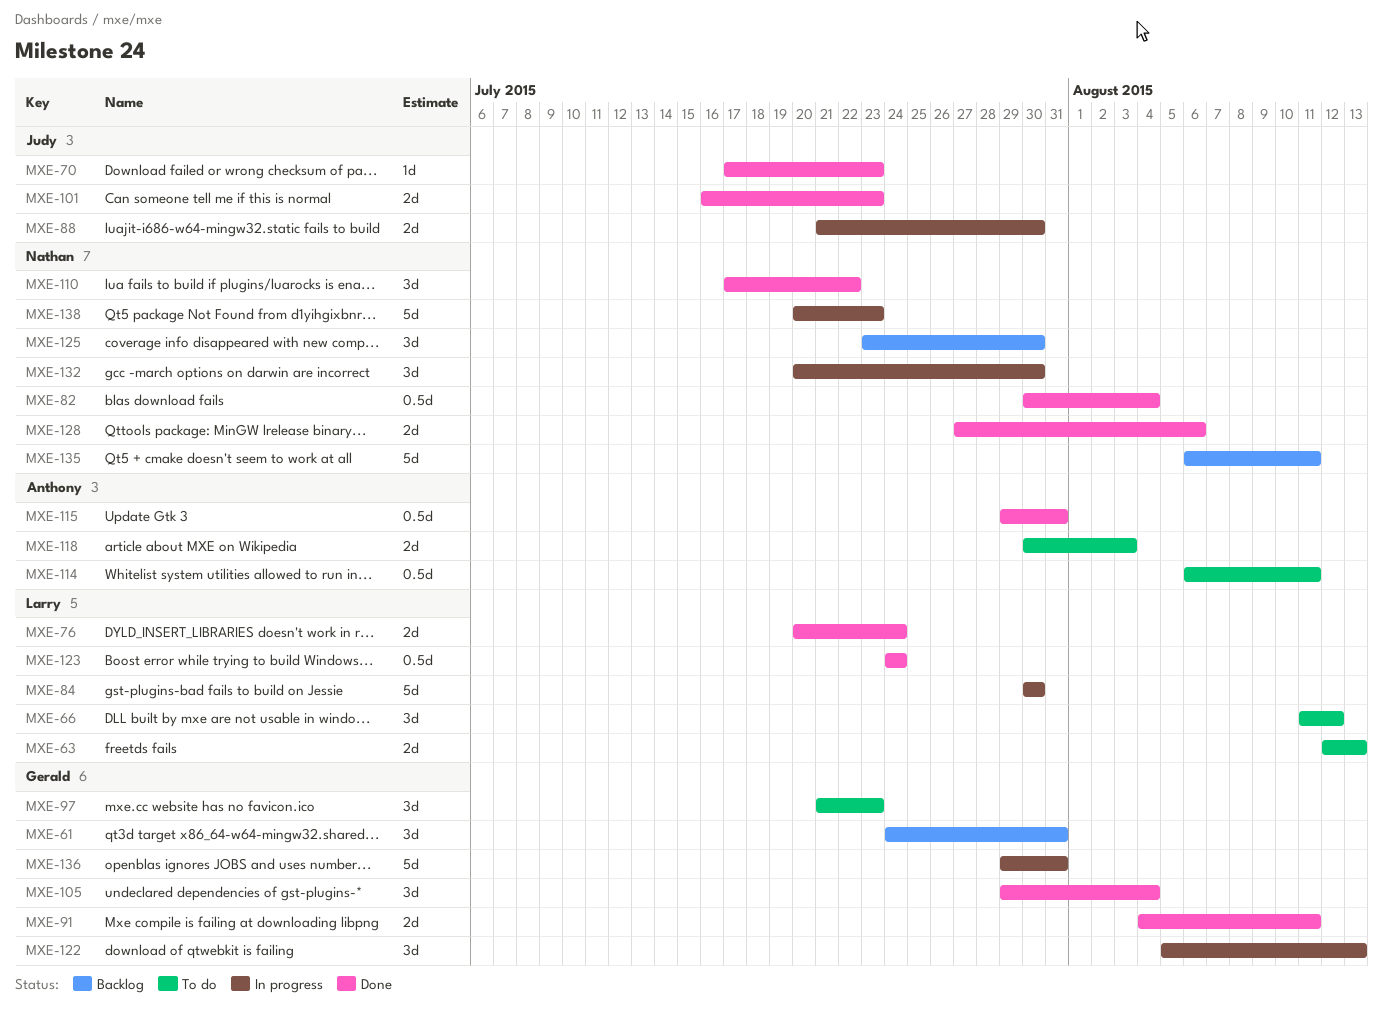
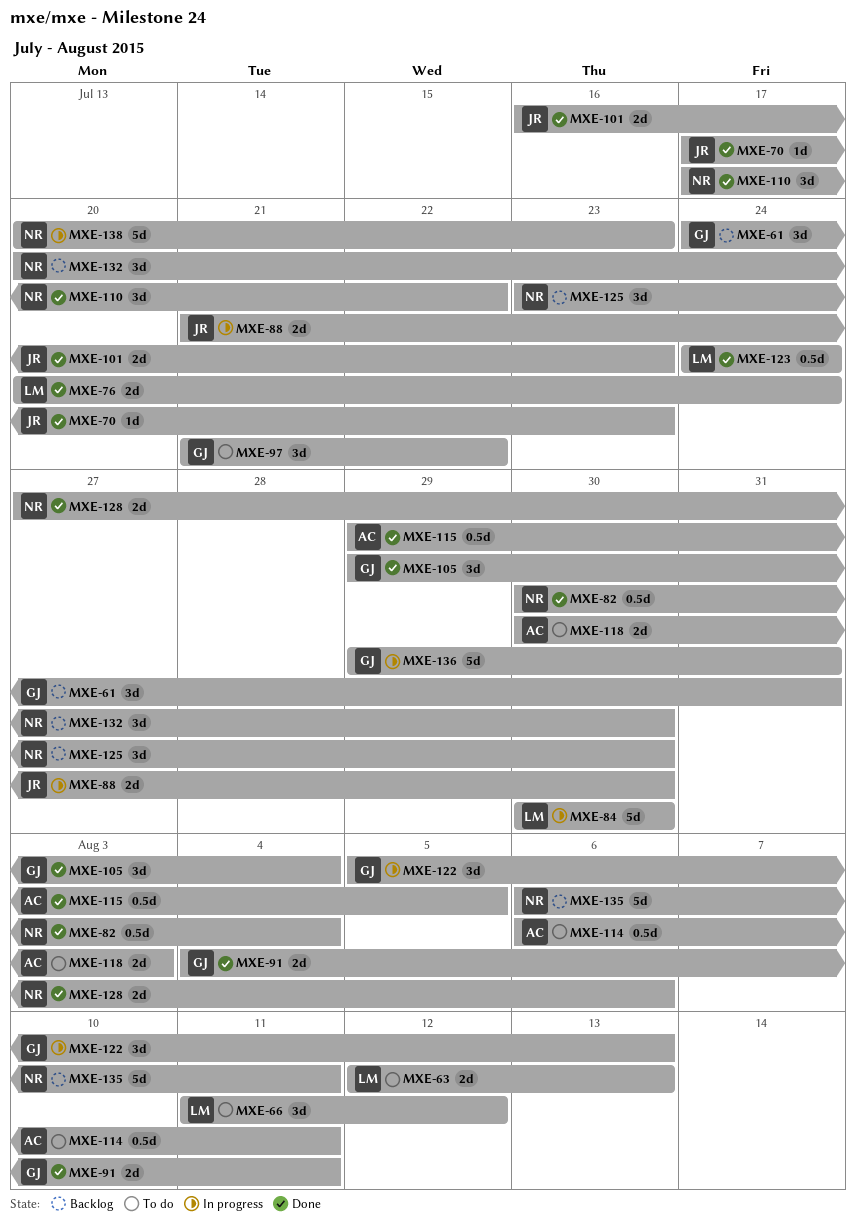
MXE-97, due: Jul 23 -> Jul 22
MXE-115, due: Jul 31 -> Aug 5
MXE-132, status: In progress -> Backlog

